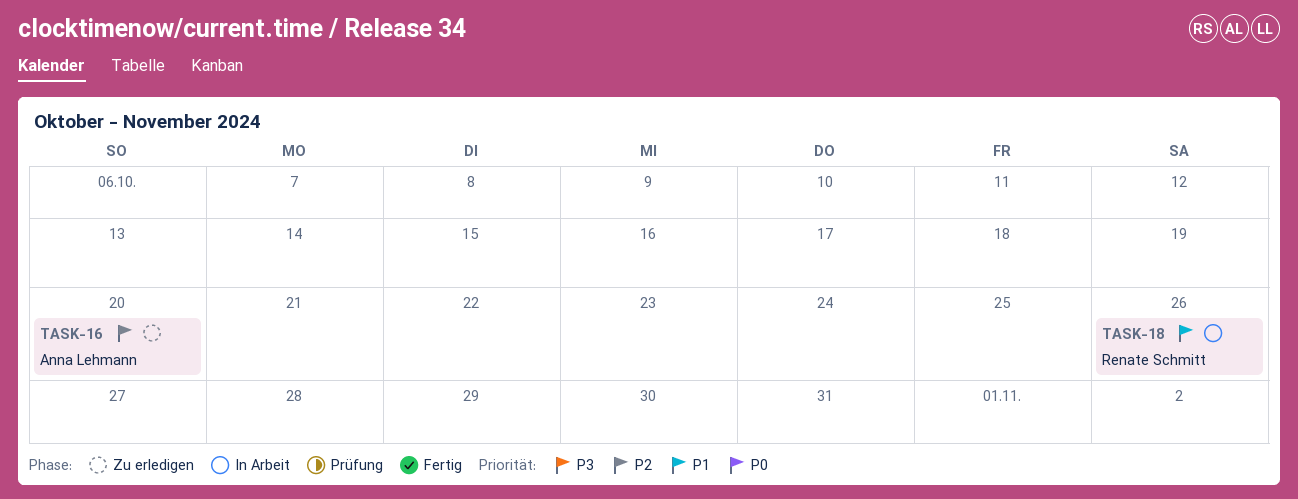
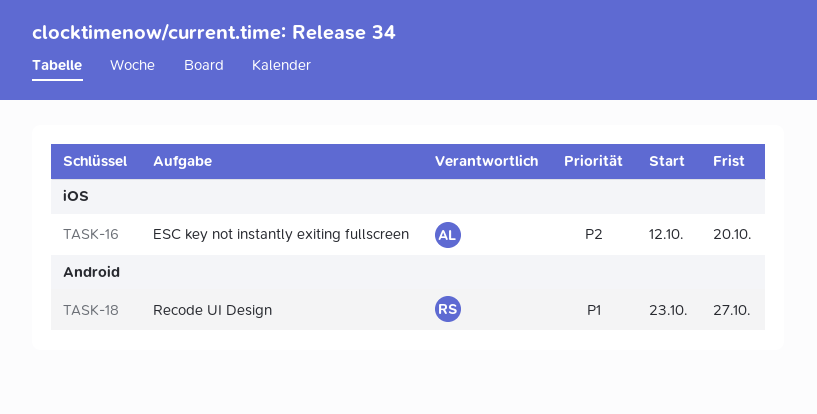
TASK-18, due: Oct 26 -> Oct 27

